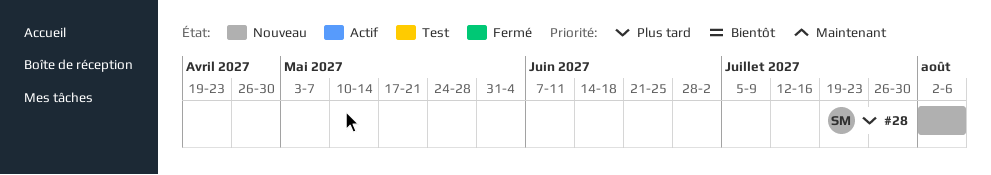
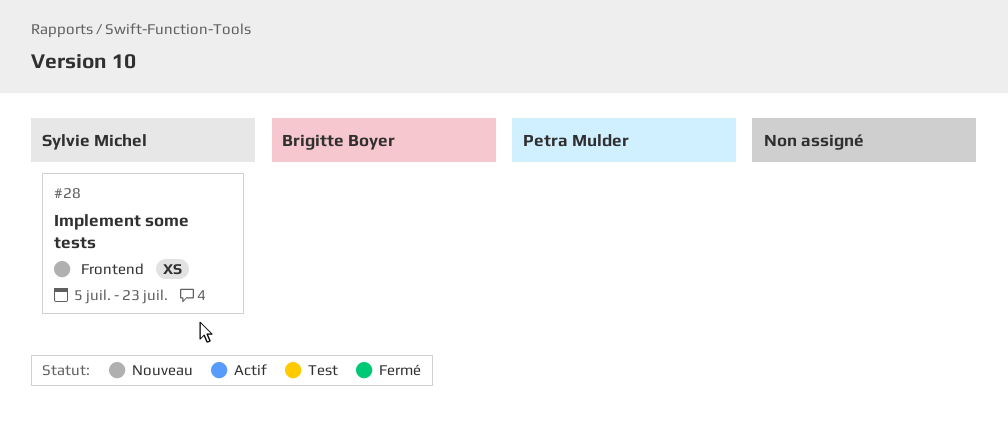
#28, start: Aug 2 -> Jul 5
#28, due: Aug 6 -> Jul 23

